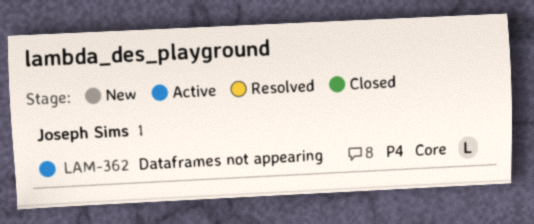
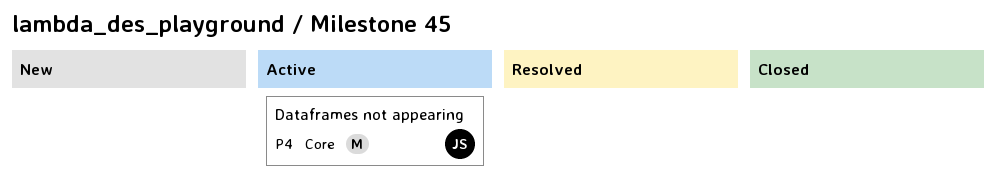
Dataframes not appearing, estimate: L -> M

